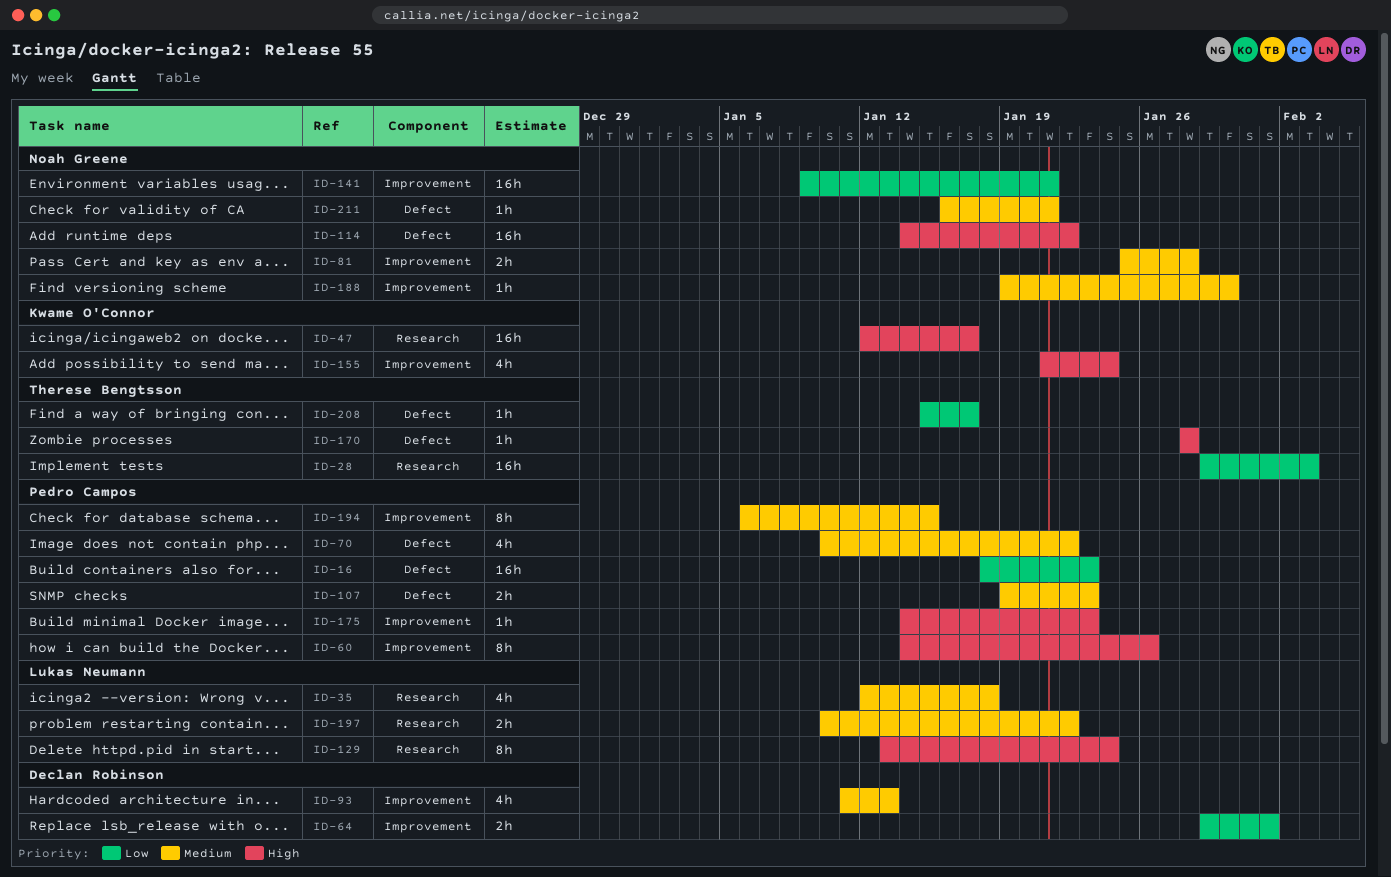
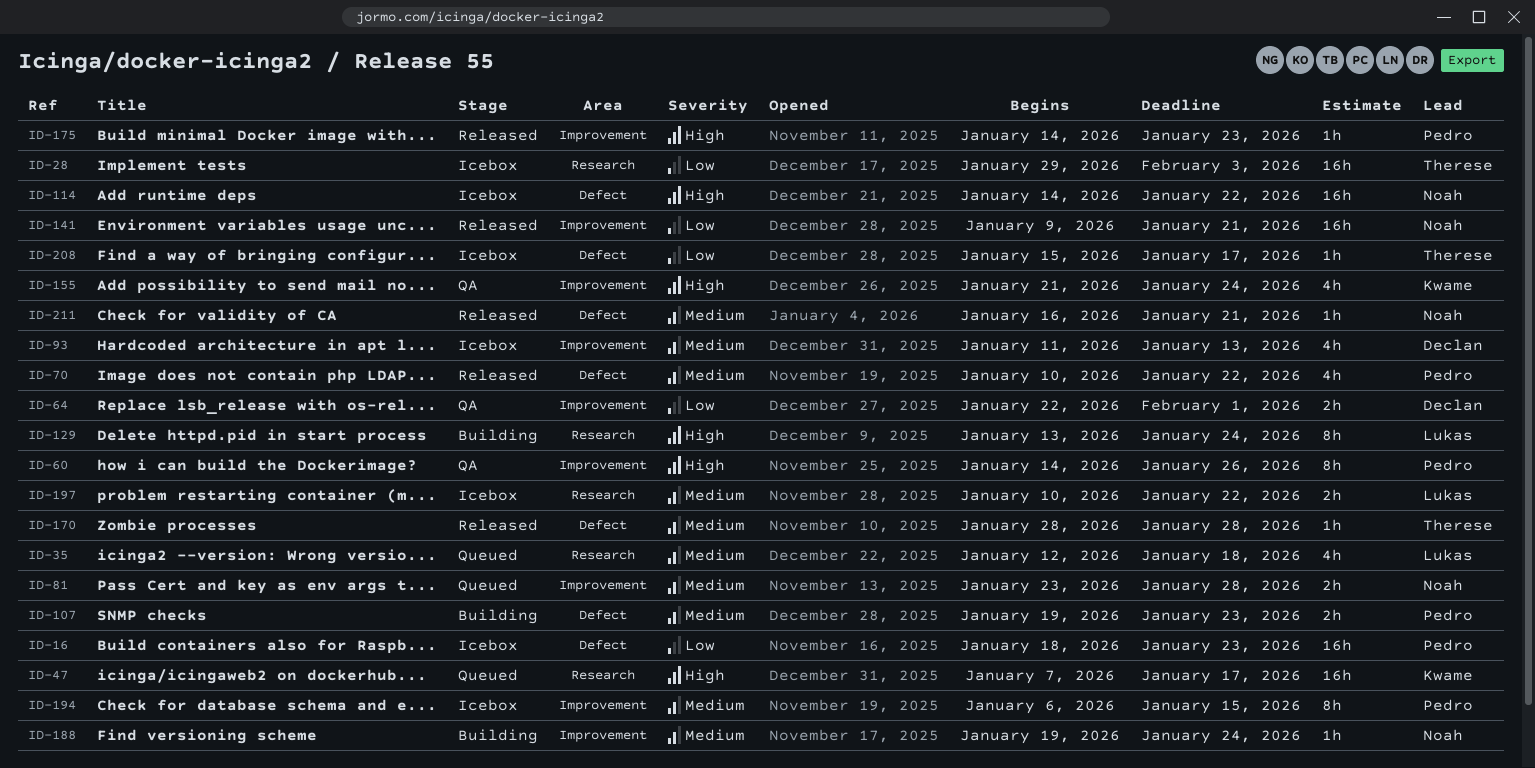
ID-47, start: Jan 12 -> Jan 7
ID-64, start: Jan 29 -> Jan 22
ID-81, start: Jan 25 -> Jan 23
ID-170, priority: High -> Medium
ID-188, due: Jan 30 -> Jan 24

